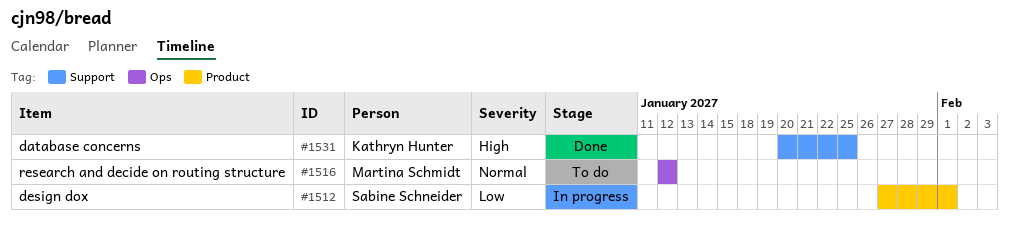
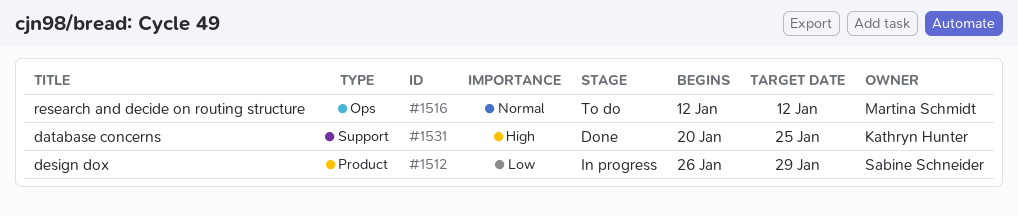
#1512, start: Jan 27 -> Jan 26
#1512, due: Feb 1 -> Jan 29

